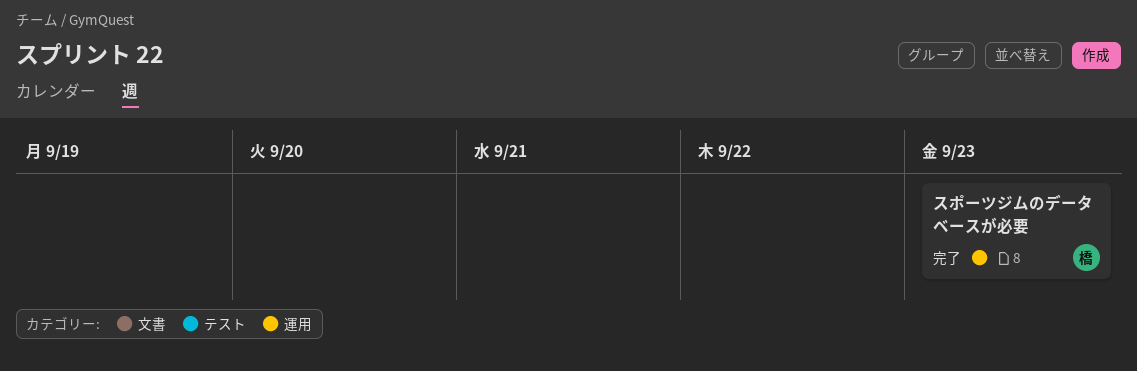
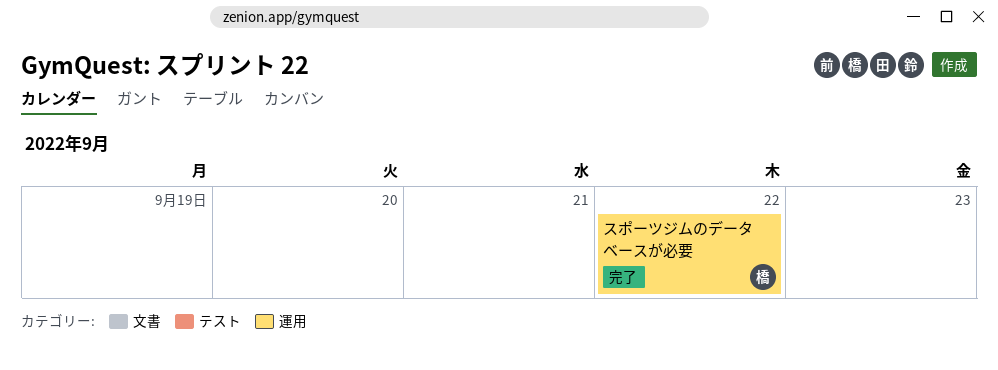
スポーツジムのデータベースが必要, due: Sep 23 -> Sep 22

